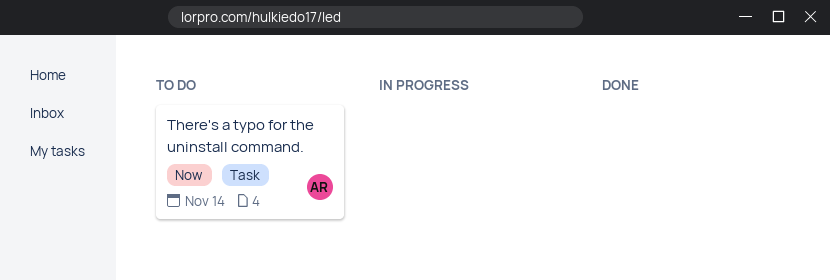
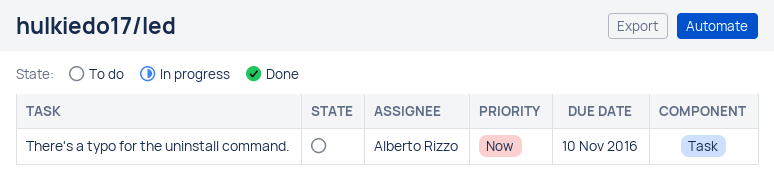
There's a typo for the uninstall command., due: Nov 14 -> Nov 10

